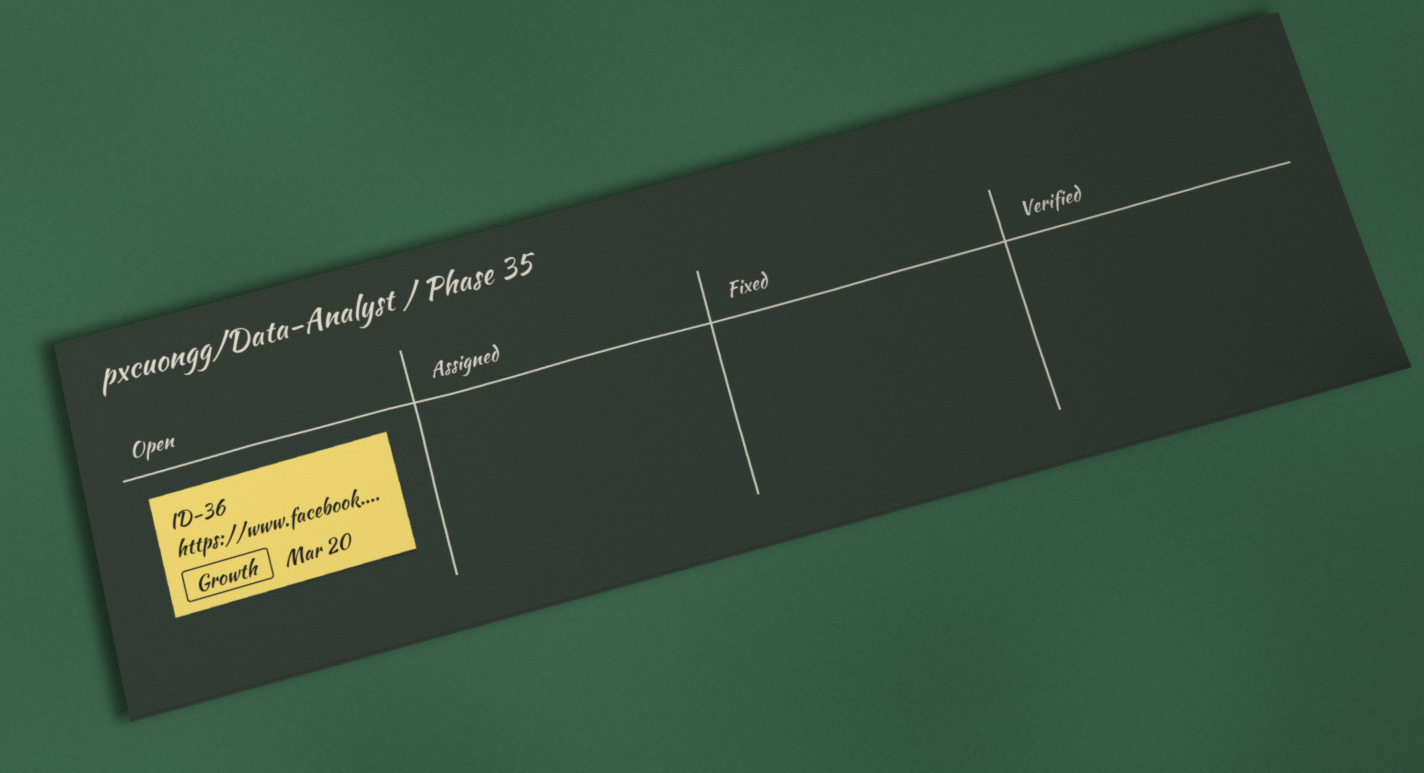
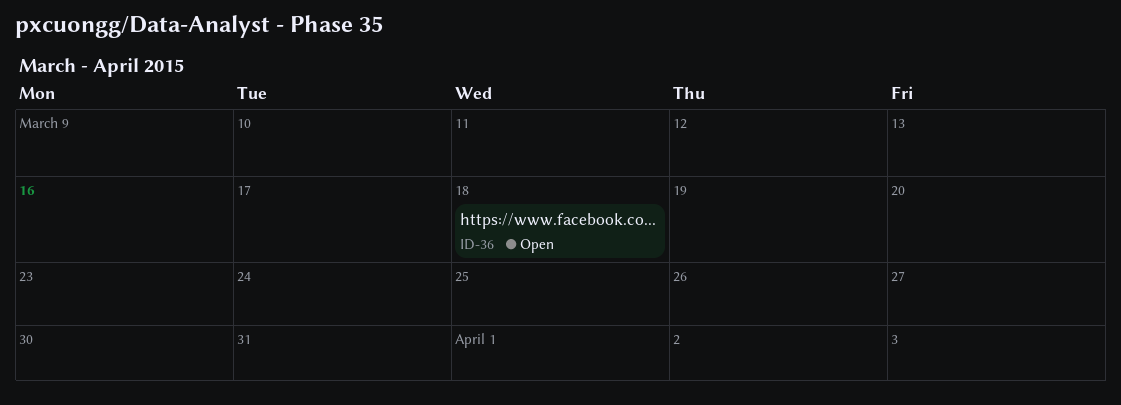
ID-36, due: Mar 20 -> Mar 18

